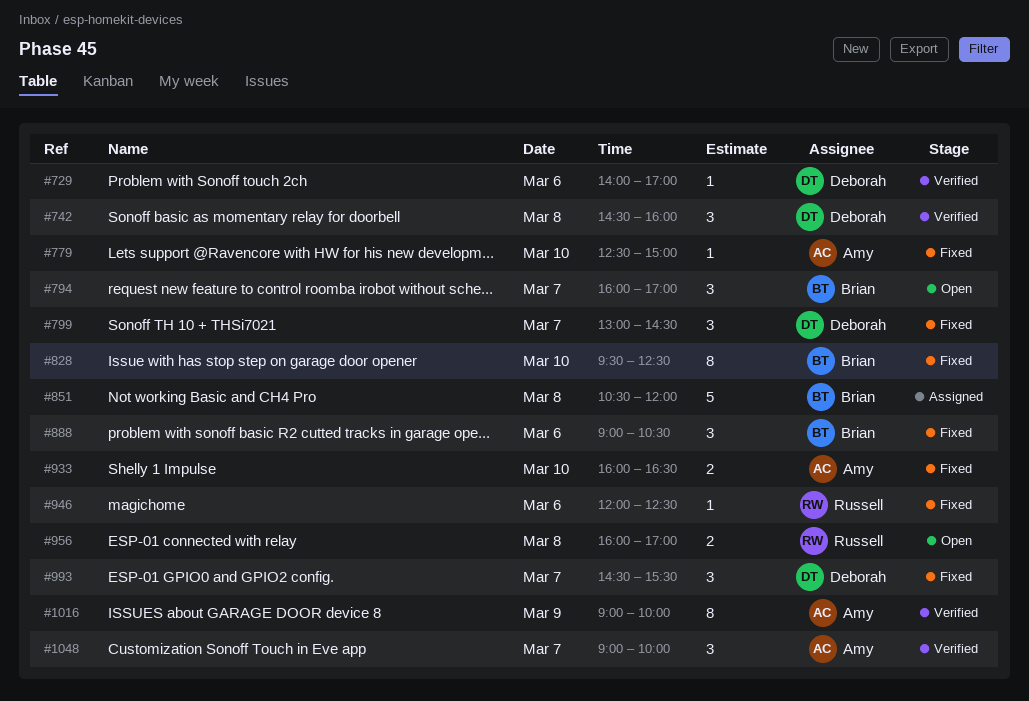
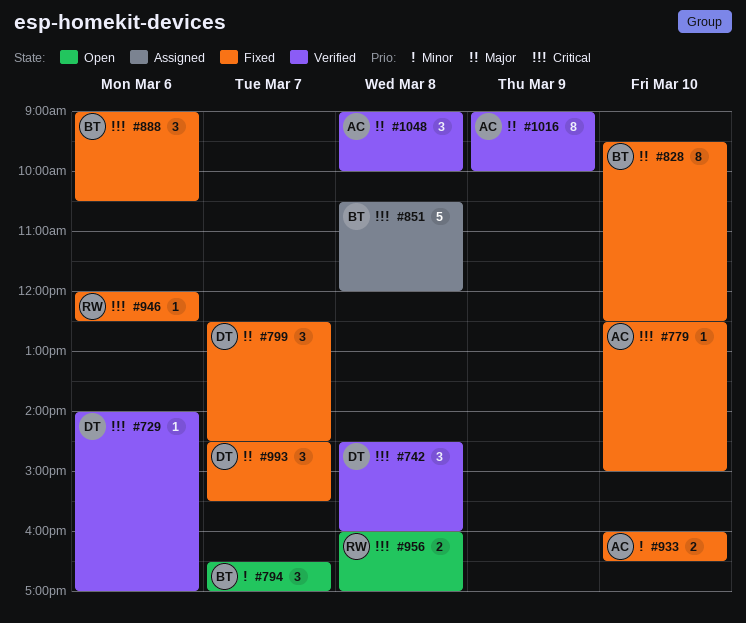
#794, begins: 16:00 -> 16:30
#799, begins: 13:00 -> 12:30
#1048, day: Mar 7 -> Mar 8

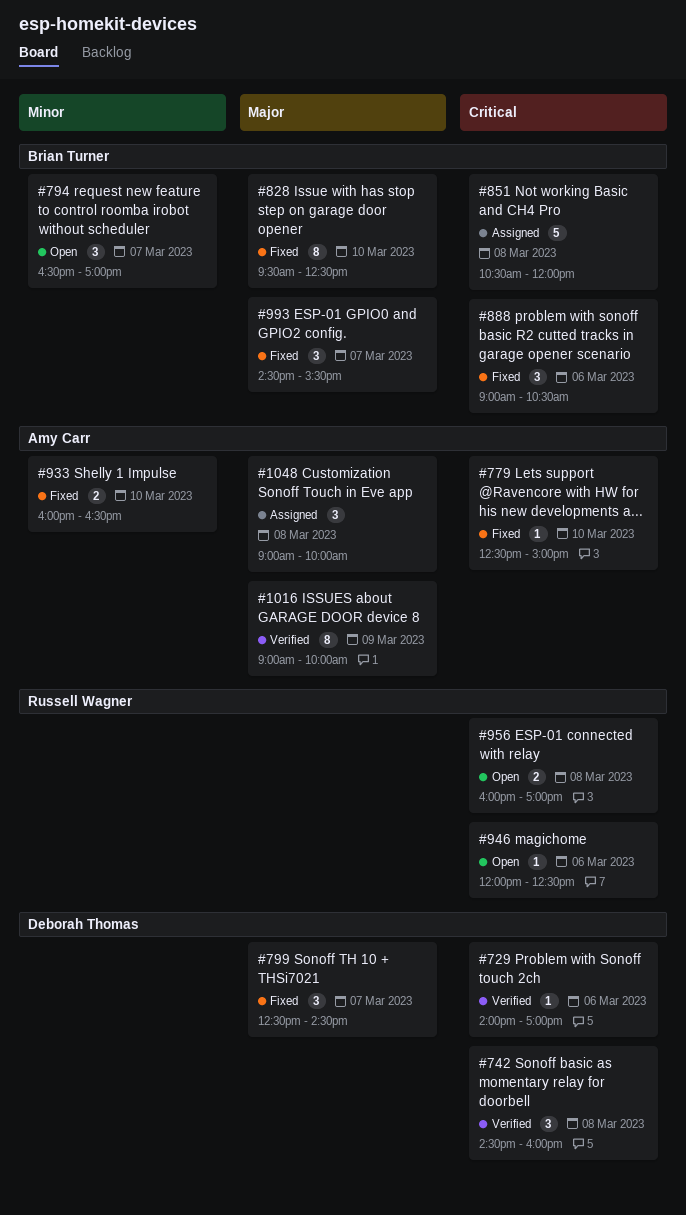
#946, status: Fixed -> Open
#993, owner: Deborah Thomas -> Brian Turner
#1048, status: Verified -> Assigned

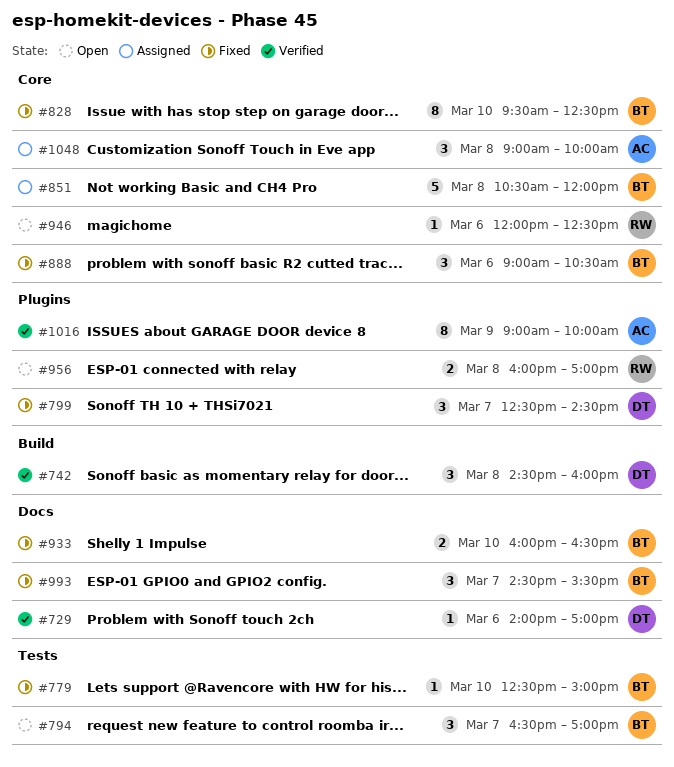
#779, owner: Amy Carr -> Brian Turner
#933, owner: Amy Carr -> Brian Turner

